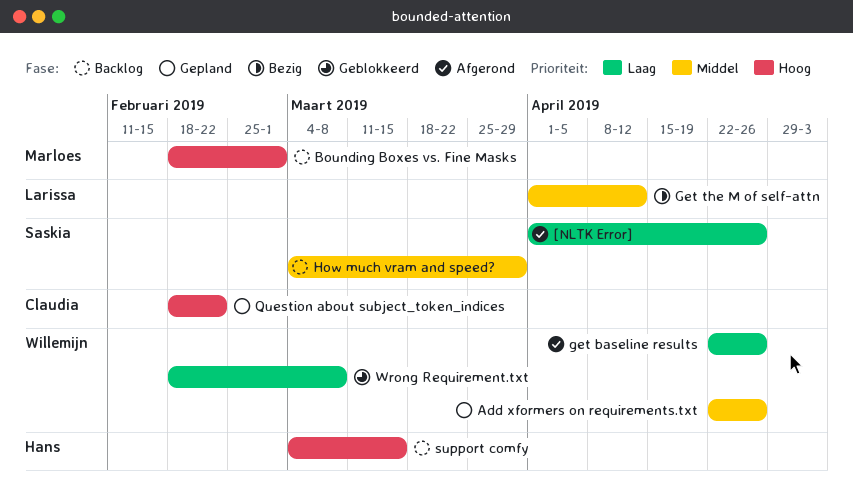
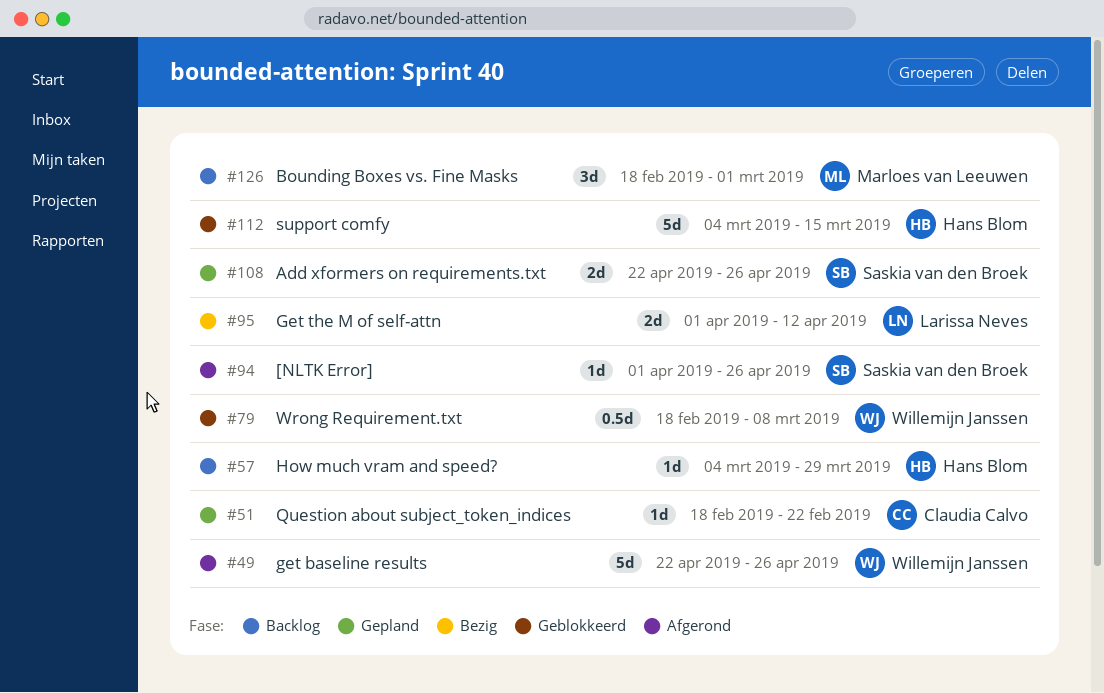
Add xformers on requirements.txt, owner: Willemijn Janssen -> Saskia van den Broek
How much vram and speed?, owner: Saskia van den Broek -> Hans Blom
support comfy, status: Backlog -> Geblokkeerd

